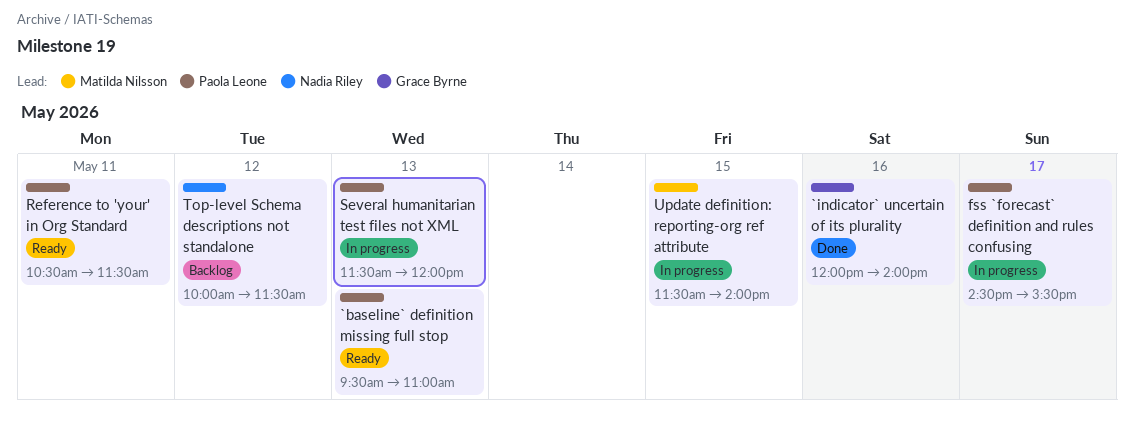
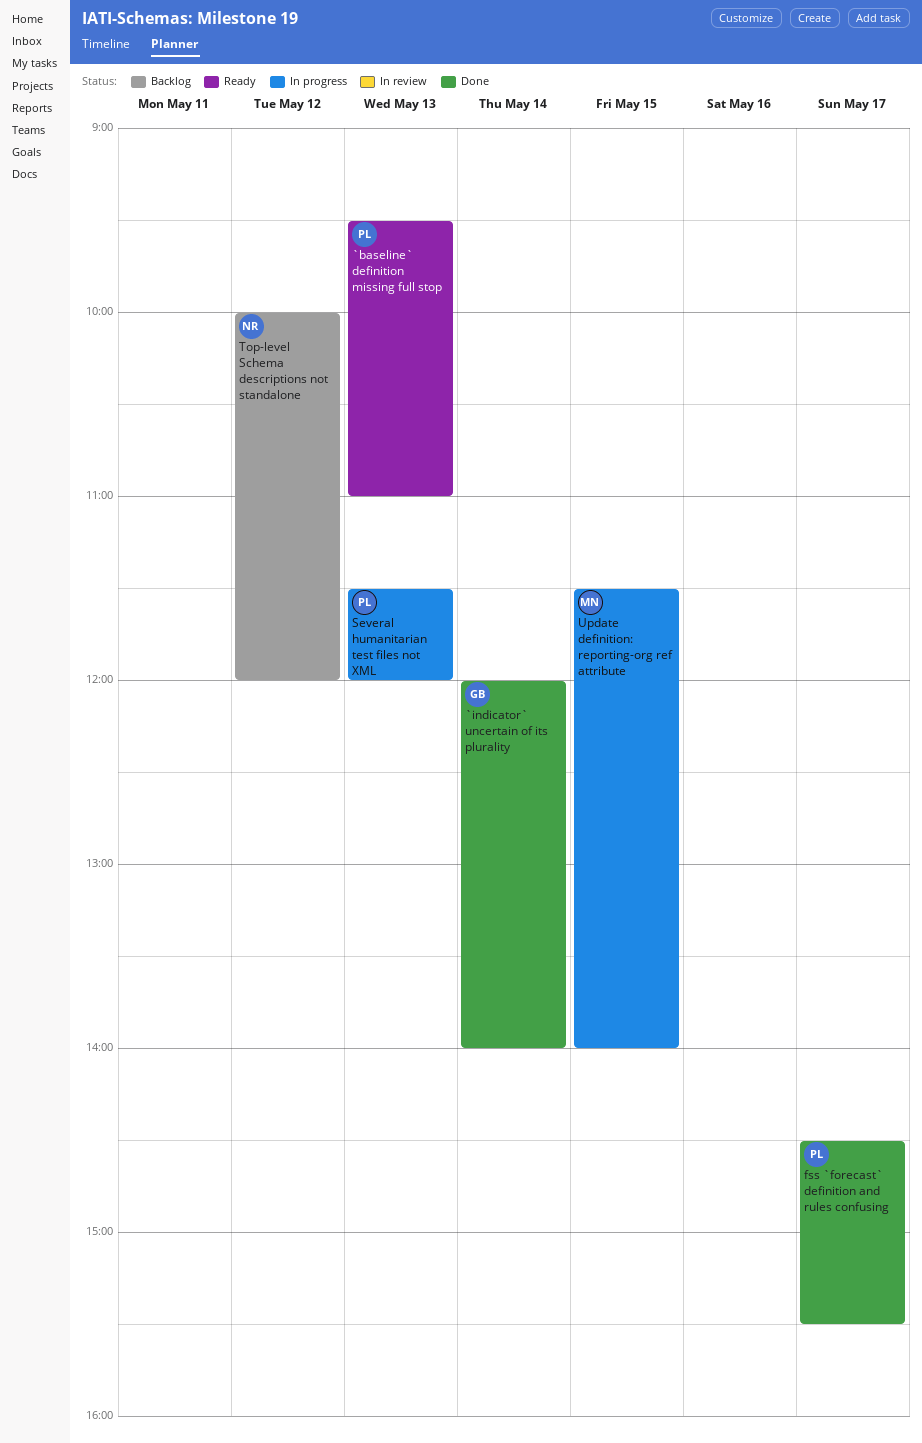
`indicator` uncertain of its plurality, day: May 16 -> May 14
fss `forecast` definition and rules confusing, status: In progress -> Done
Reference to 'your' in Org Standard: present -> none
Top-level Schema descriptions not standalone, ends: 11:30 -> 12:00

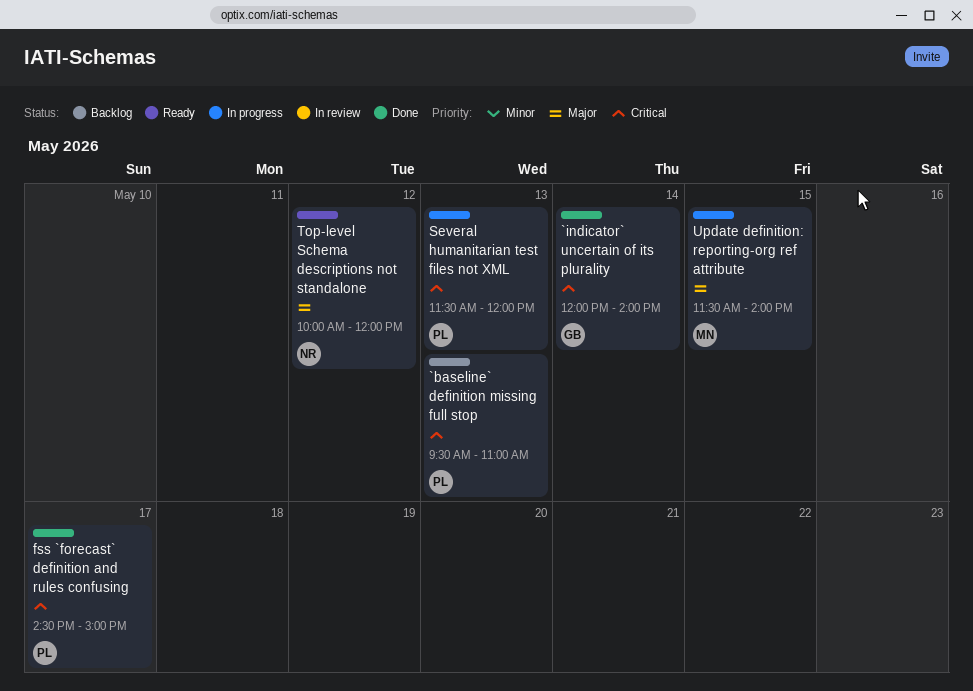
`baseline` definition missing full stop, status: Ready -> Backlog
fss `forecast` definition and rules confusing, ends: 15:30 -> 15:00
Top-level Schema descriptions not standalone, status: Backlog -> Ready

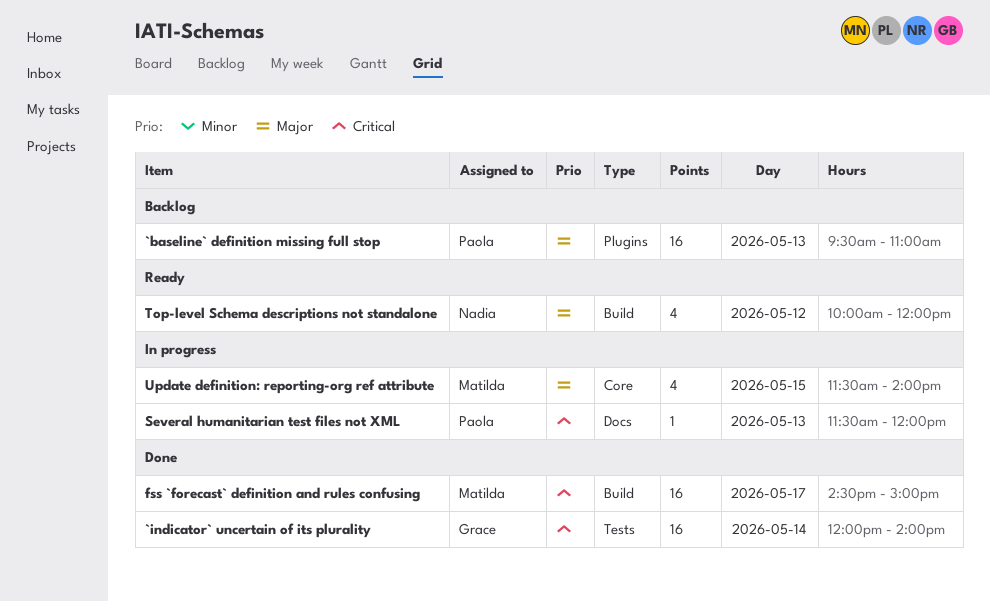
`baseline` definition missing full stop, priority: Critical -> Major
fss `forecast` definition and rules confusing, owner: Paola -> Matilda

